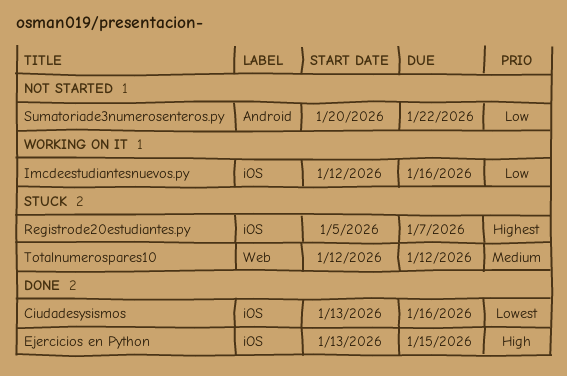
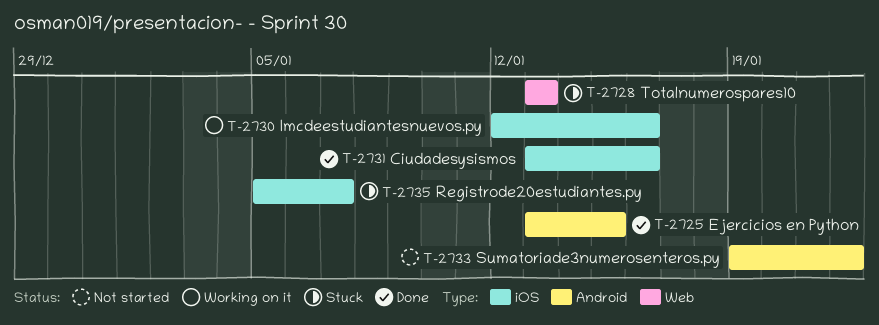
Ejercicios en Python, label: iOS -> Android
Sumatoriade3numerosenteros.py, start: Jan 20 -> Jan 19
Totalnumerospares10, start: Jan 12 -> Jan 13
Totalnumerospares10, due: Jan 12 -> Jan 13

